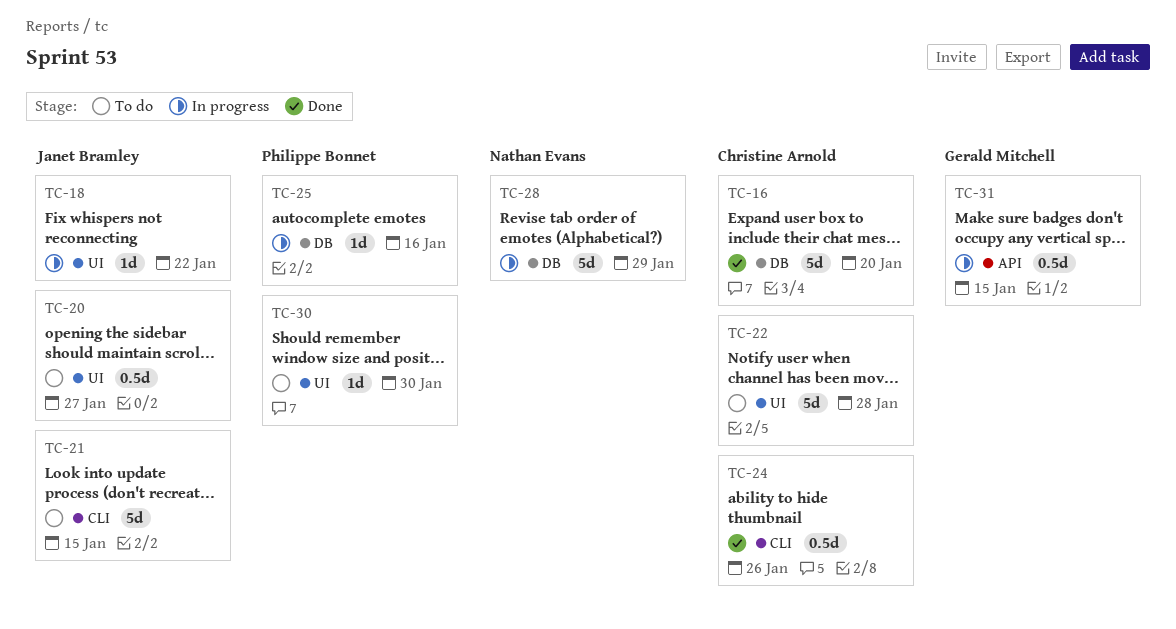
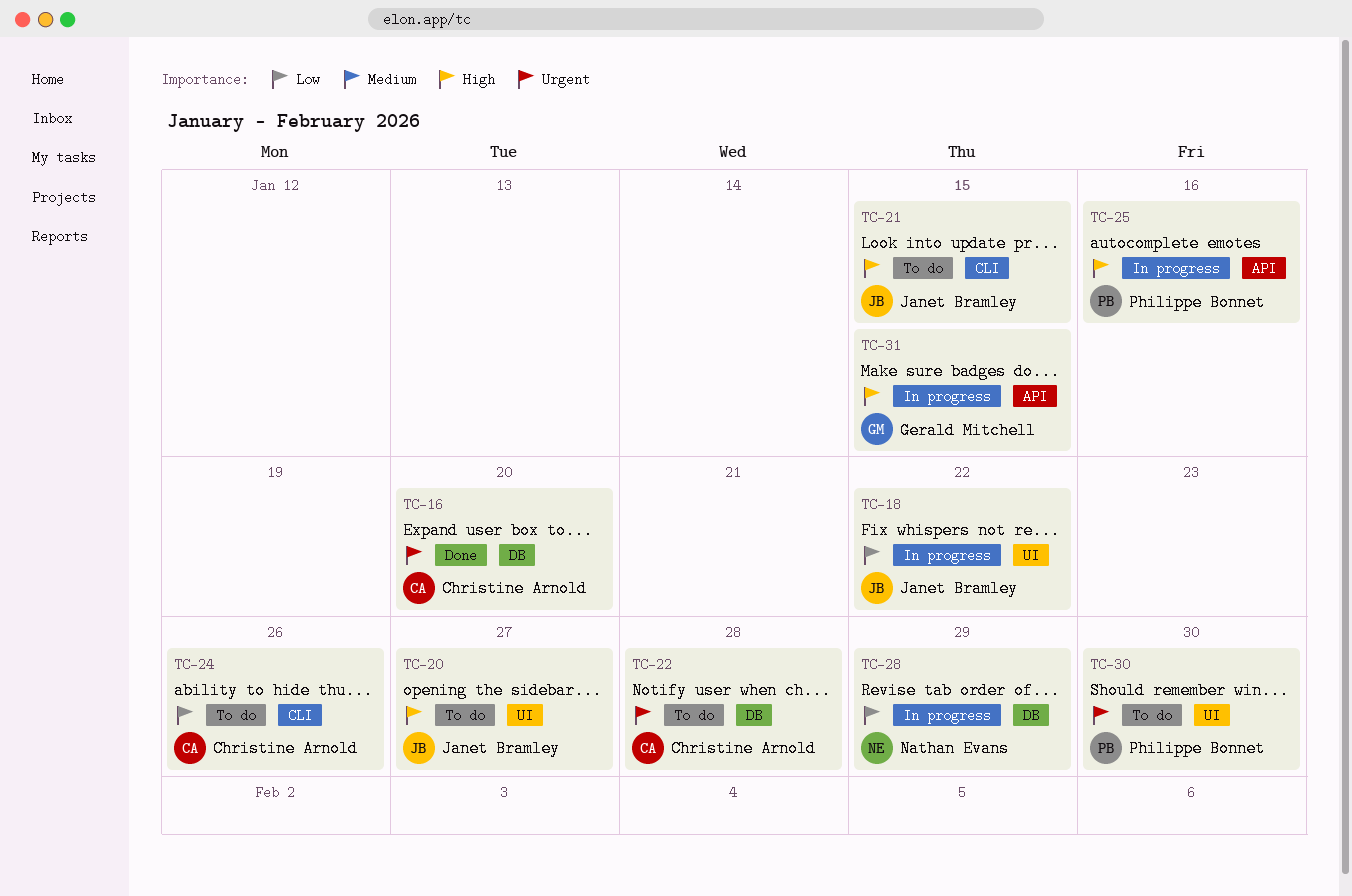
TC-22, label: UI -> DB
TC-24, status: Done -> To do
TC-25, label: DB -> API

